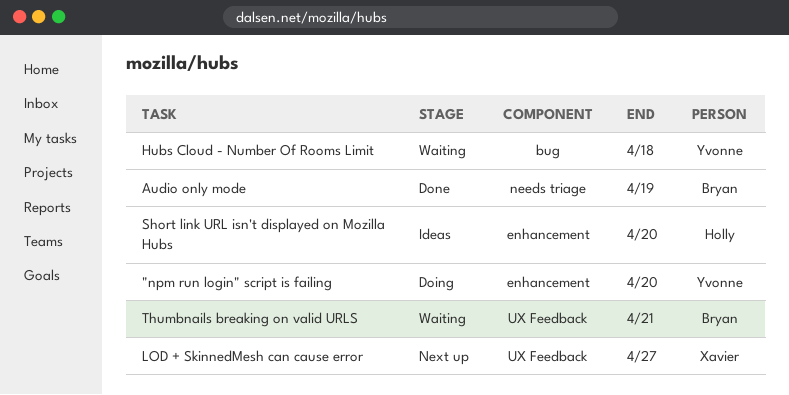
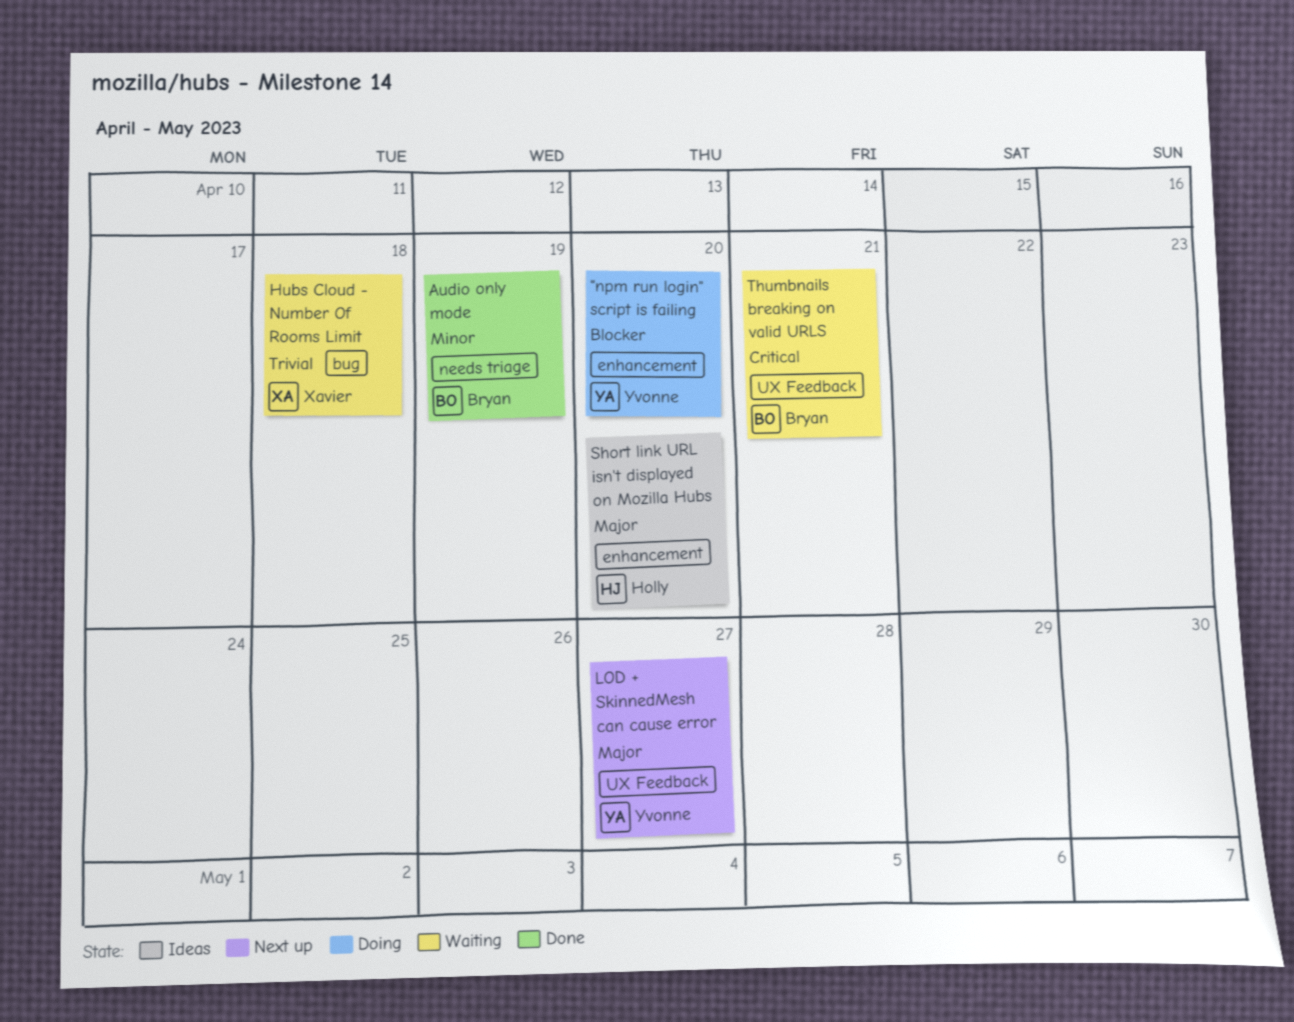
Hubs Cloud - Number Of Rooms Limit, owner: Yvonne -> Xavier
LOD + SkinnedMesh can cause error, owner: Xavier -> Yvonne

